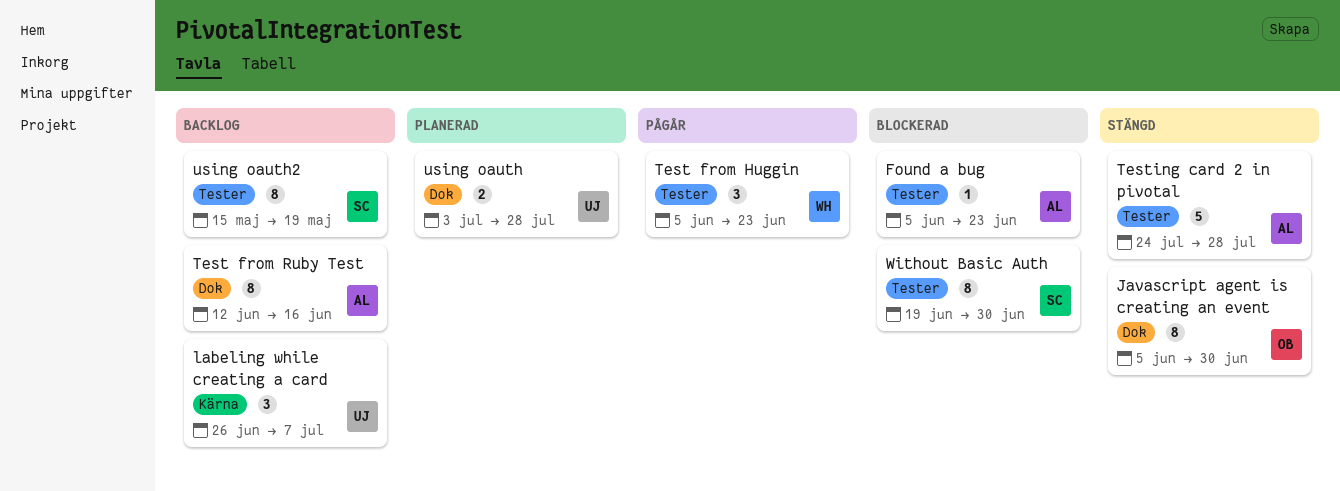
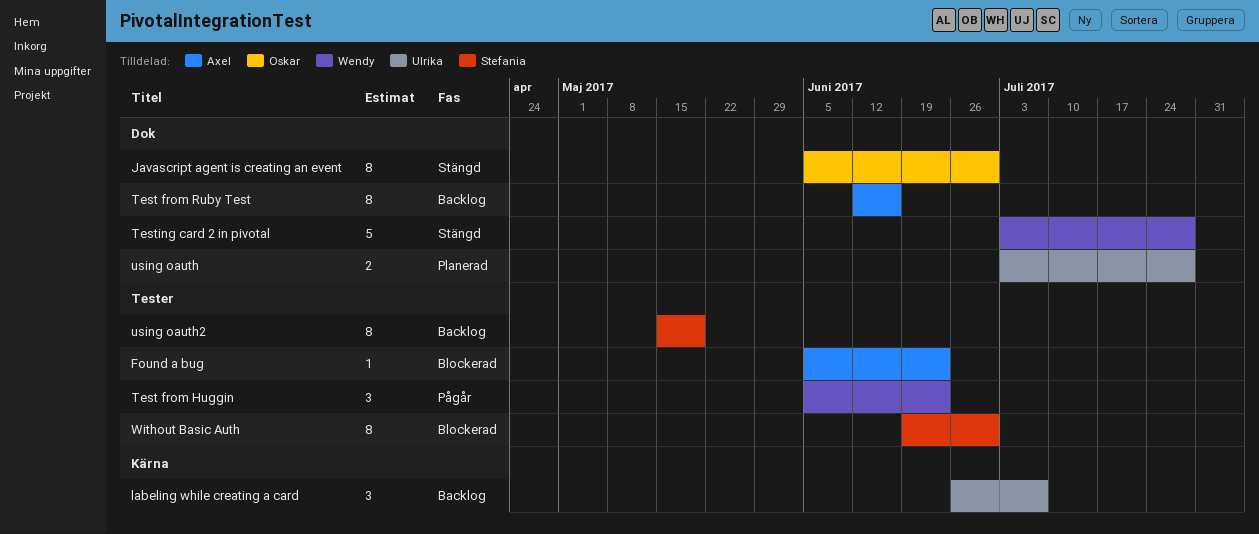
Testing card 2 in pivotal, owner: Axel -> Wendy
Testing card 2 in pivotal, label: Tester -> Dok
Testing card 2 in pivotal, start: Jul 24 -> Jul 3

